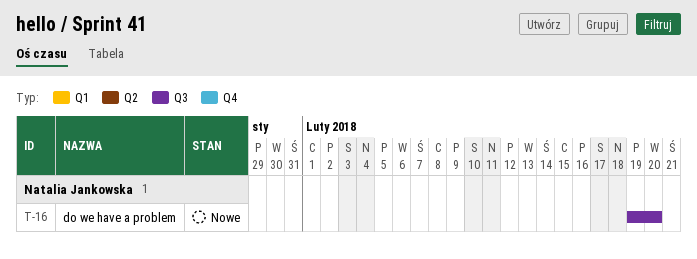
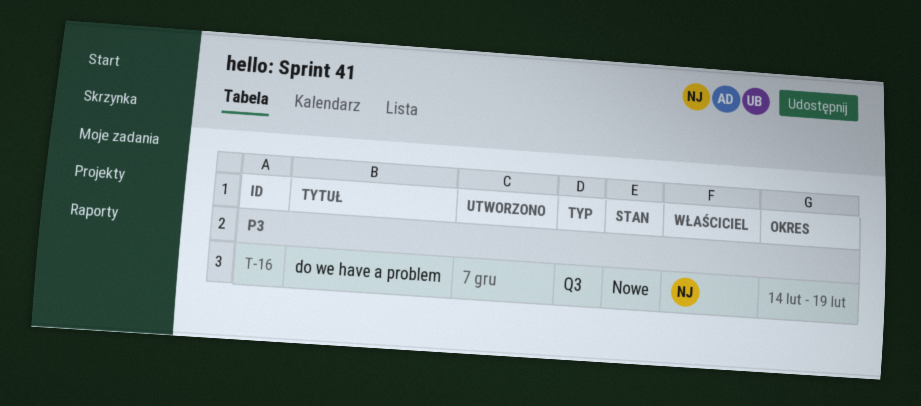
T-16, start: Feb 19 -> Feb 14
T-16, due: Feb 20 -> Feb 19

